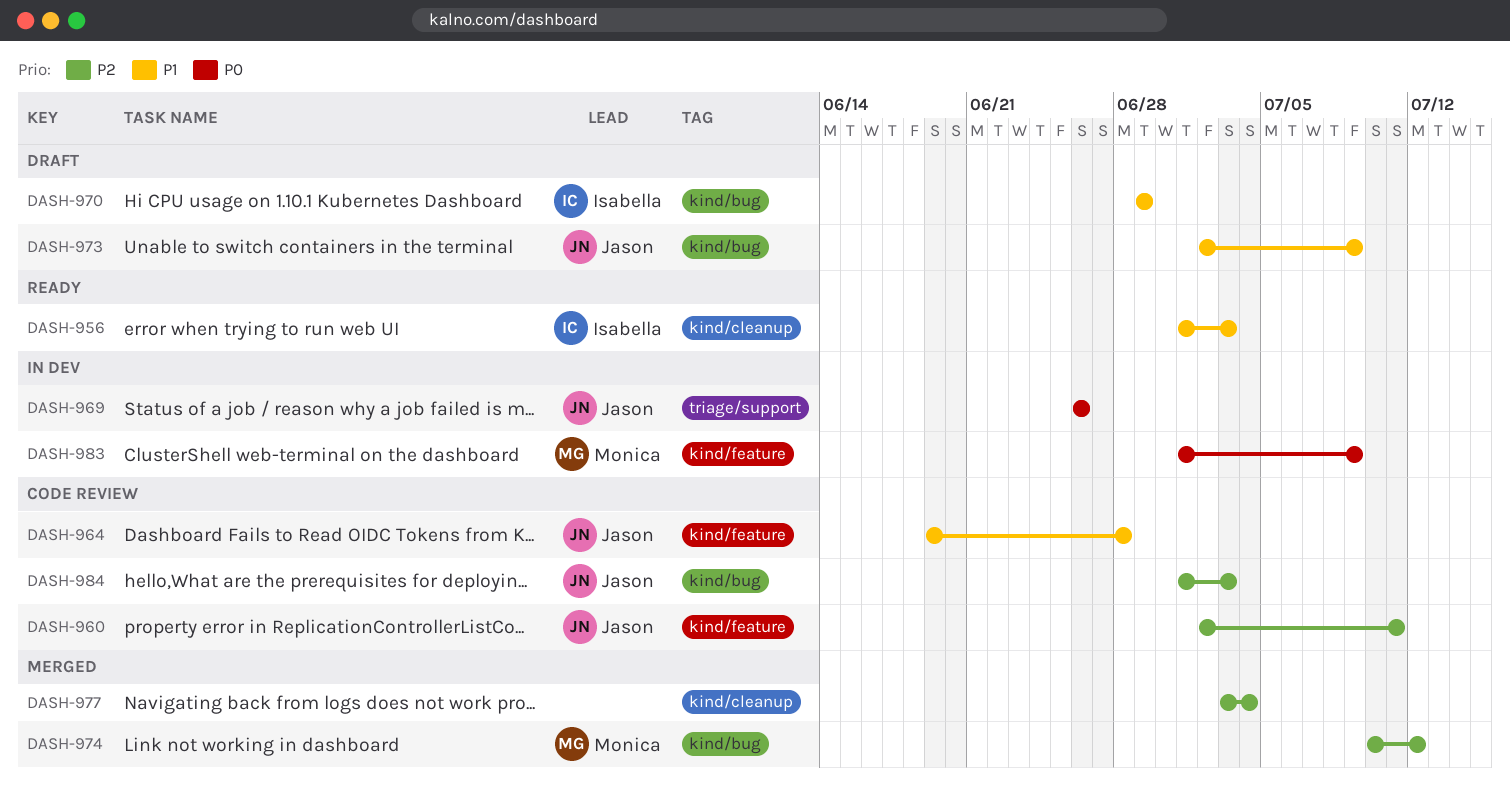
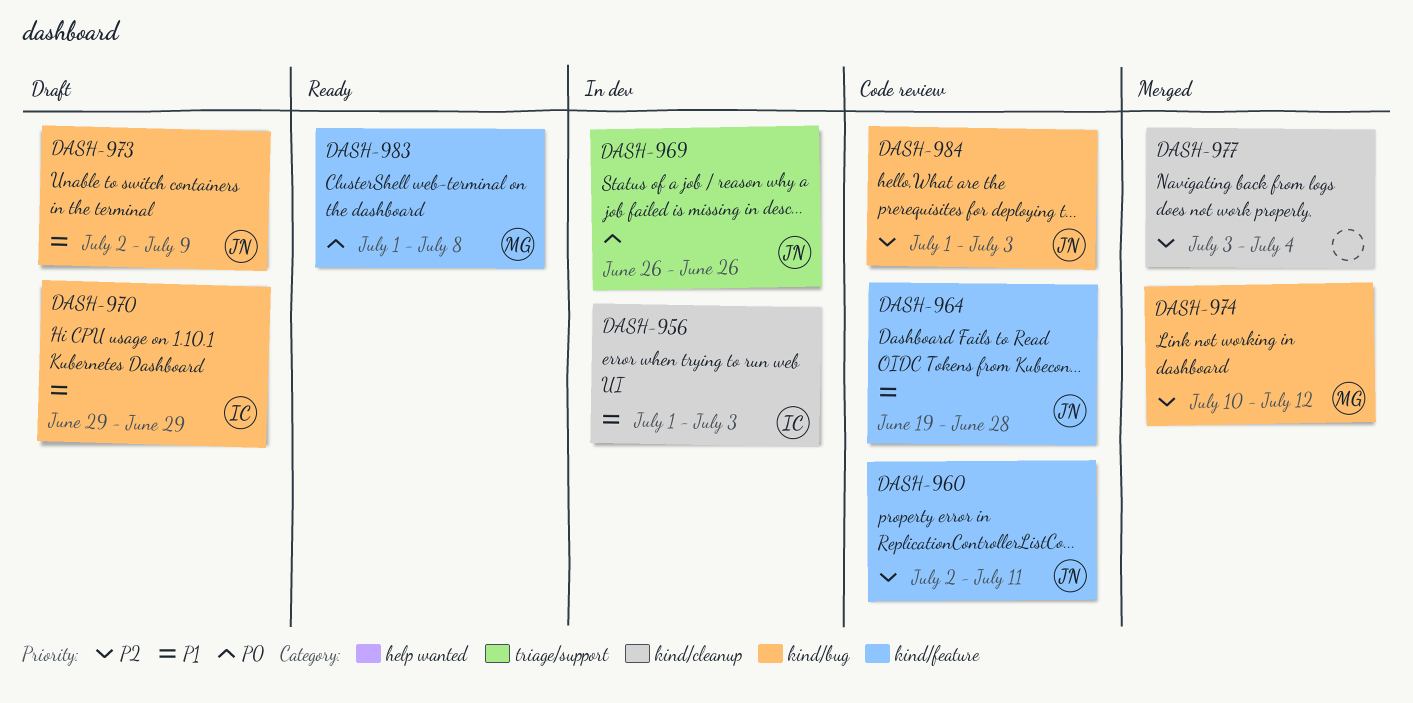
DASH-956, status: Ready -> In dev
DASH-983, status: In dev -> Ready
DASH-983, due: Jul 9 -> Jul 8

